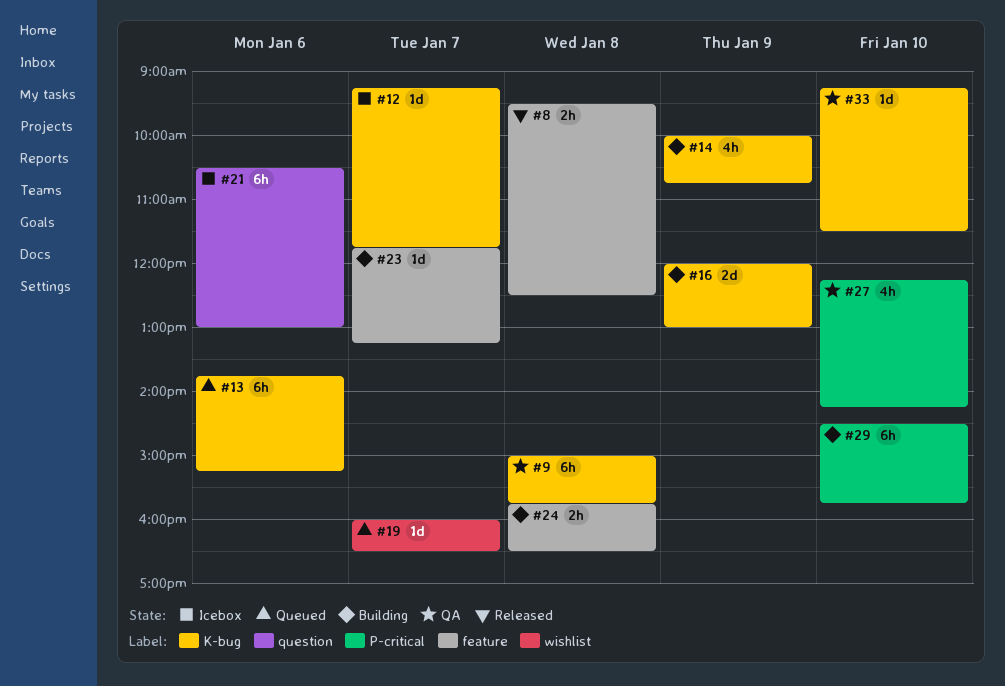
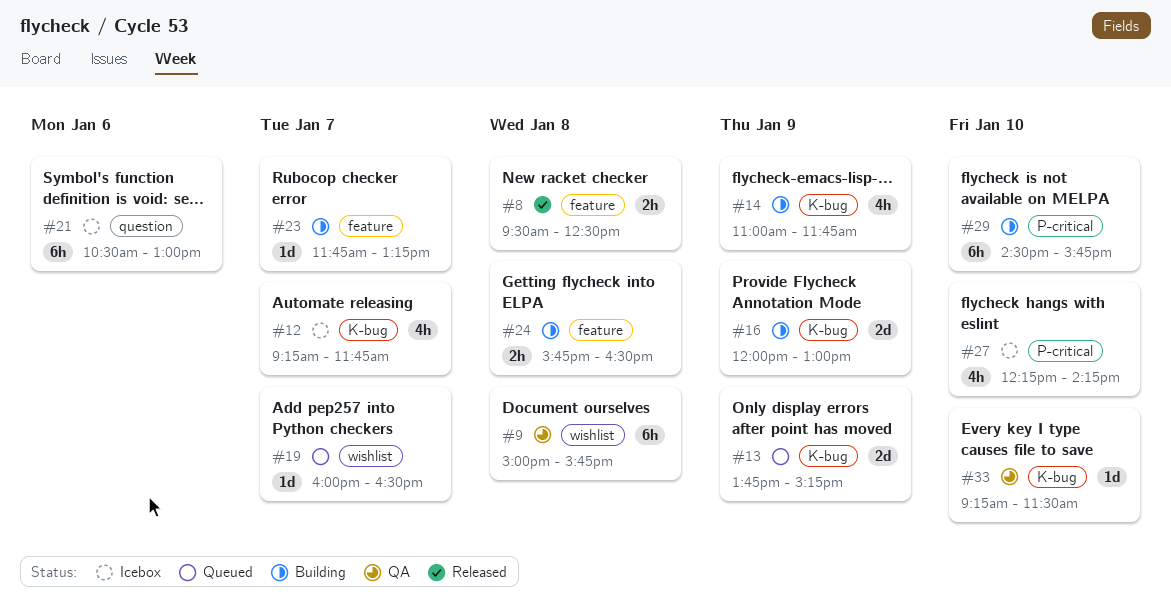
#9, label: K-bug -> wishlist
#12, estimate: 1d -> 4h
#13, estimate: 6h -> 2d
#13, day: Jan 6 -> Jan 9
#14, begins: 10:00 -> 11:00
#14, ends: 10:45 -> 11:45
#27, status: QA -> Icebox

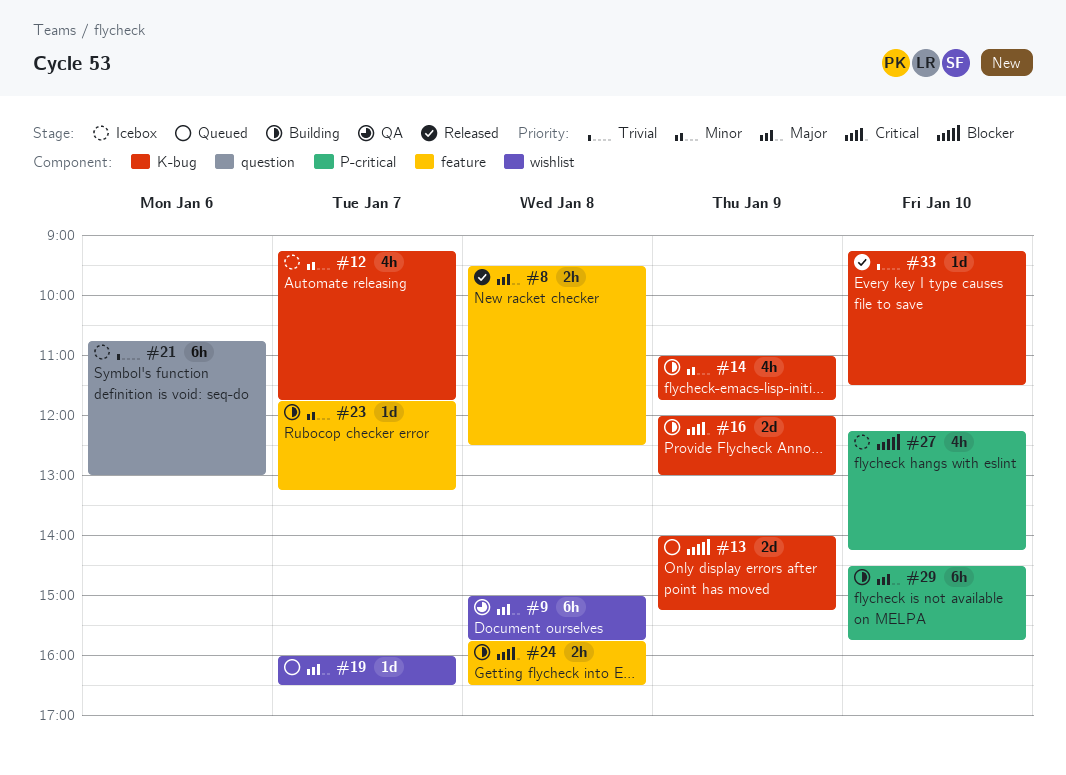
#13, begins: 13:45 -> 14:00
#21, begins: 10:30 -> 10:45
#33, status: QA -> Released

